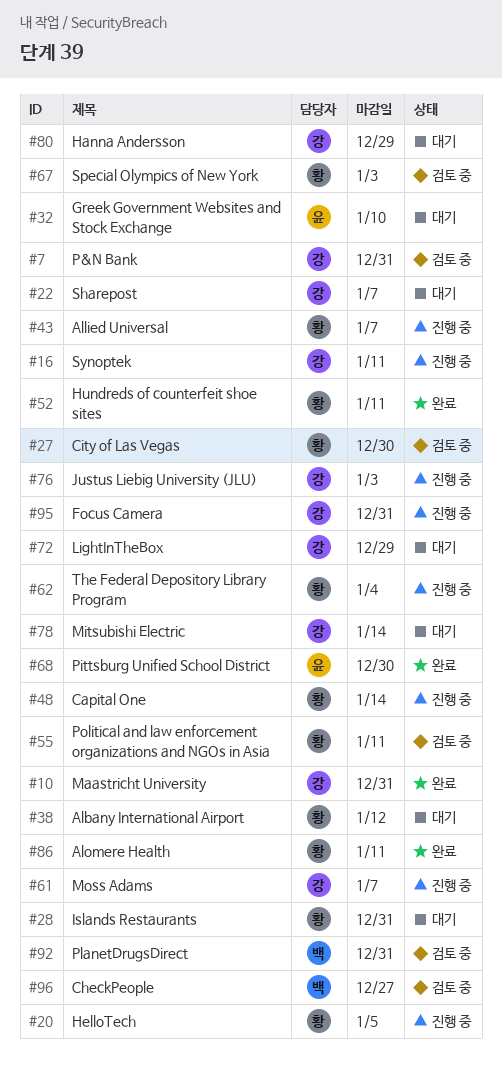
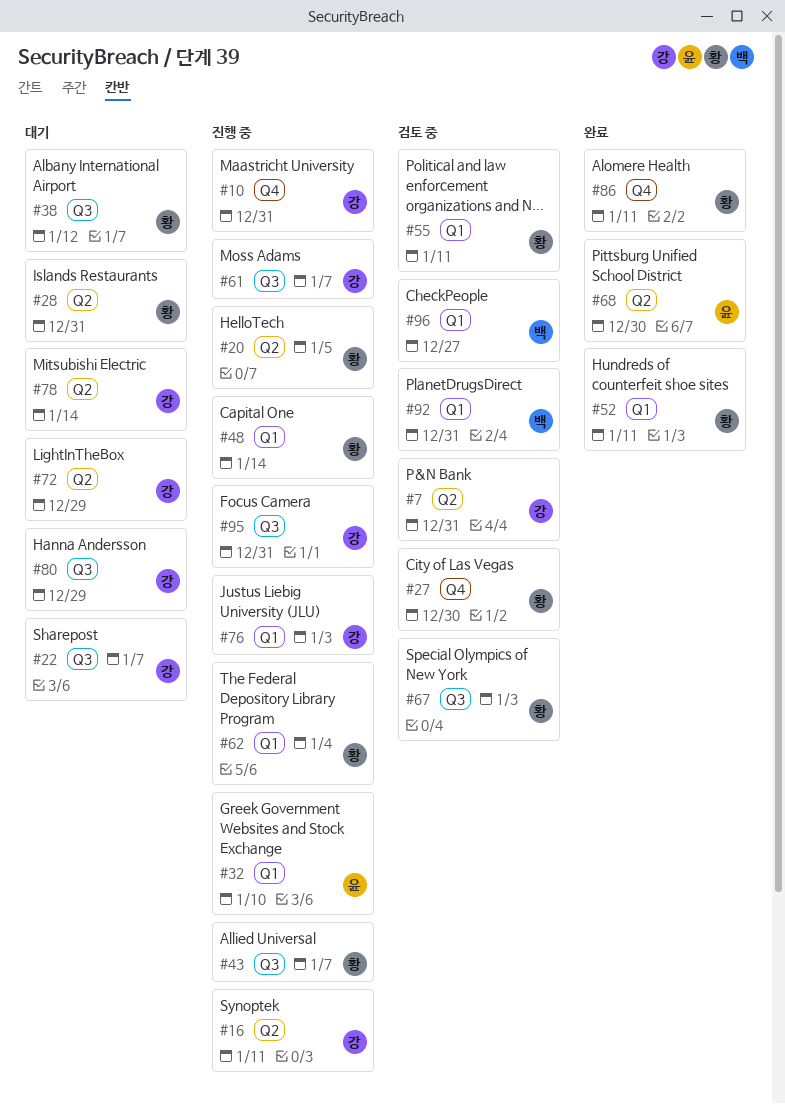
#10, status: 완료 -> 진행 중
#32, status: 대기 -> 진행 중

